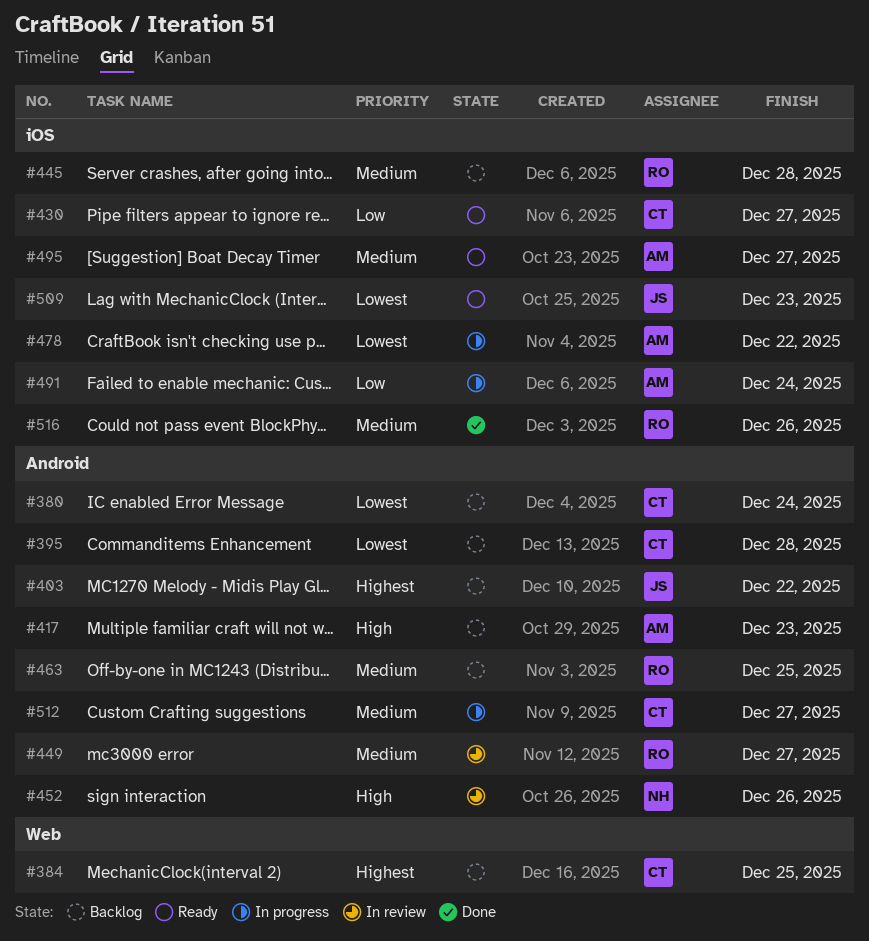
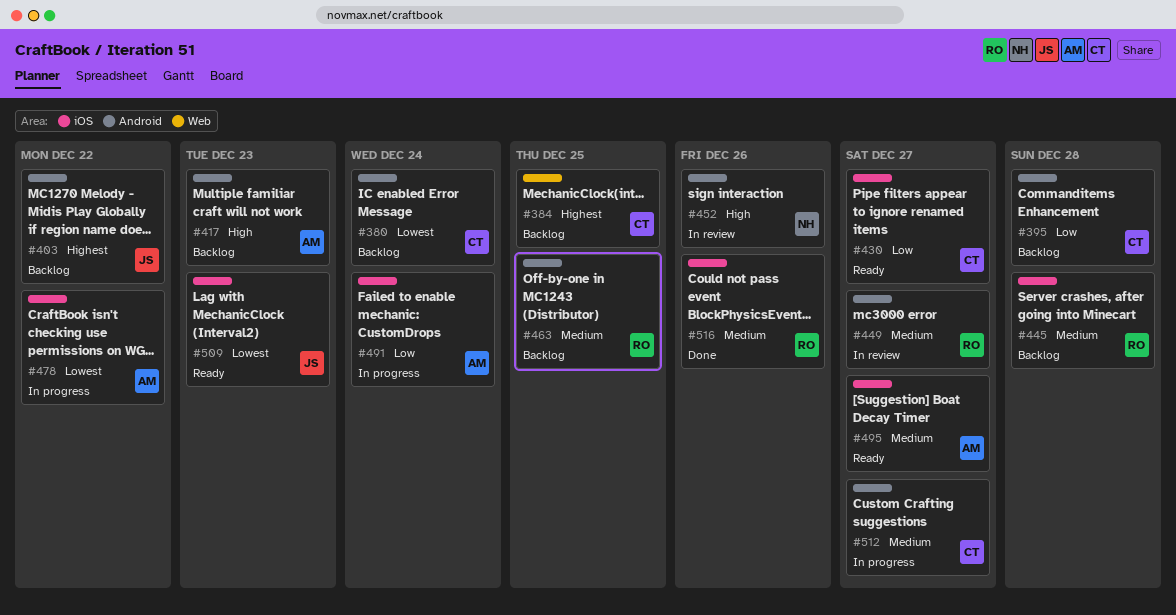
#395, priority: Lowest -> Low

